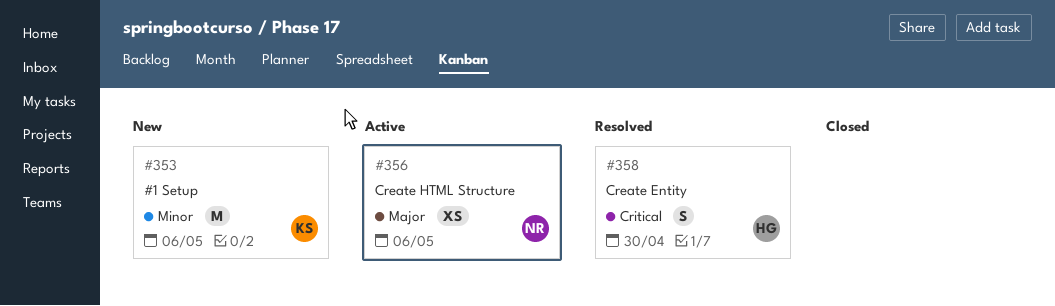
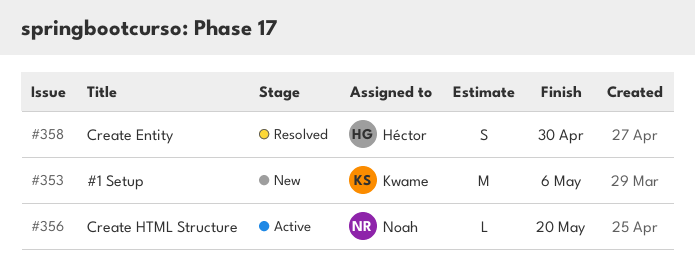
#356, estimate: XS -> L
#356, due: May 6 -> May 20

